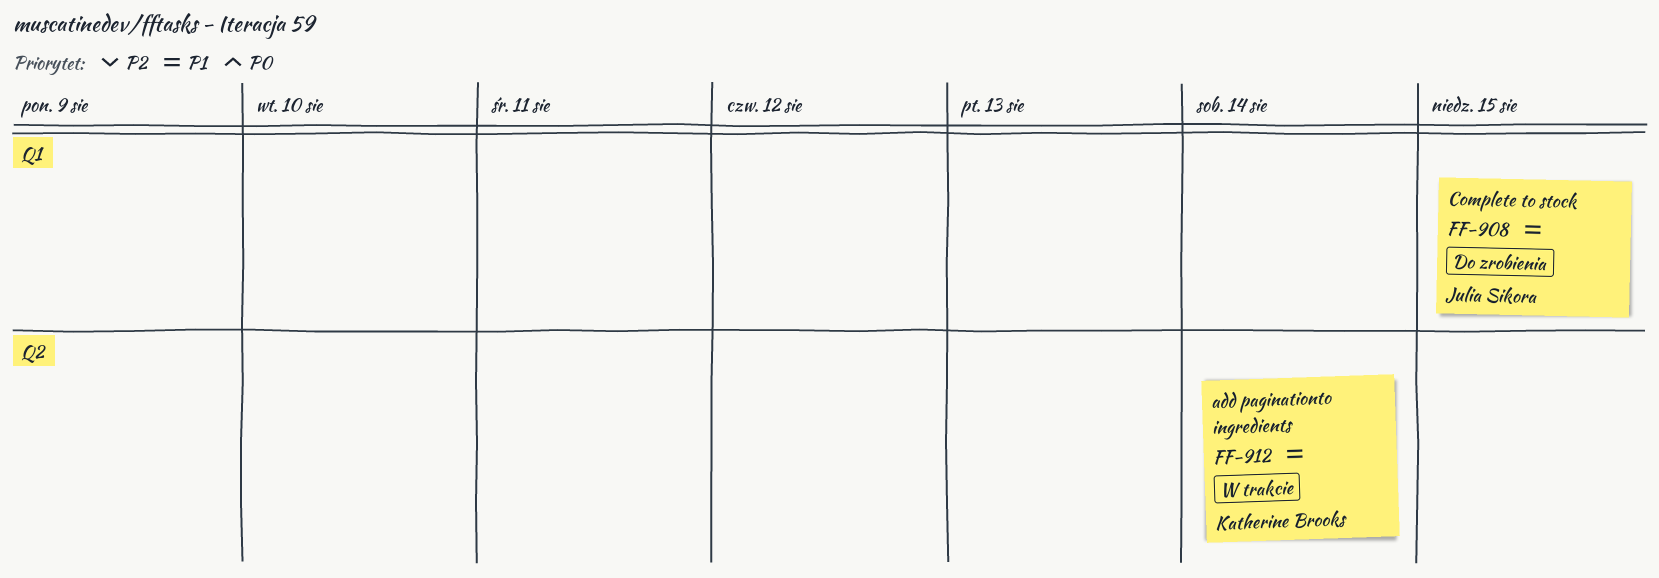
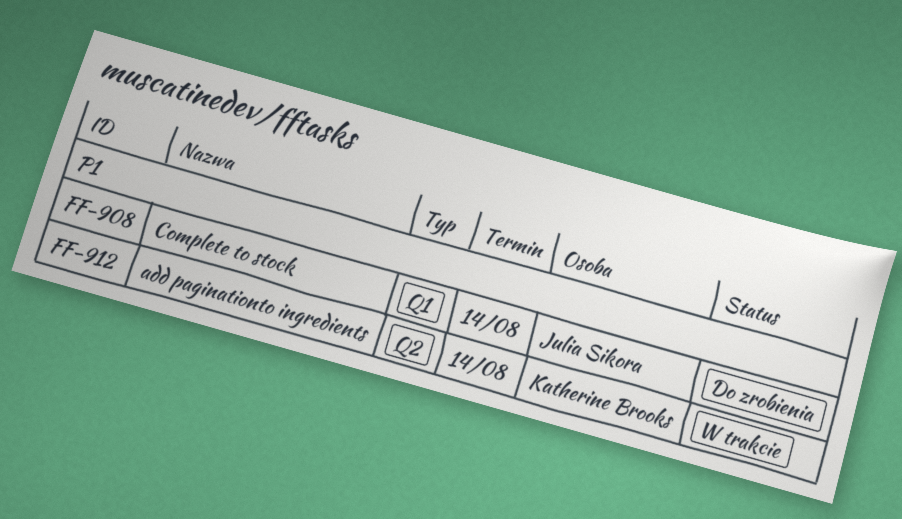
FF-908, due: Aug 15 -> Aug 14

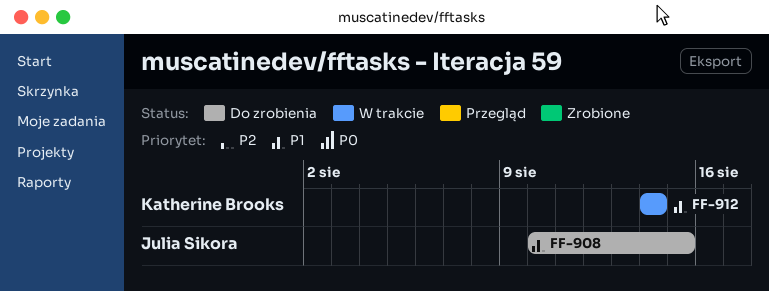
FF-908, due: Aug 14 -> Aug 15

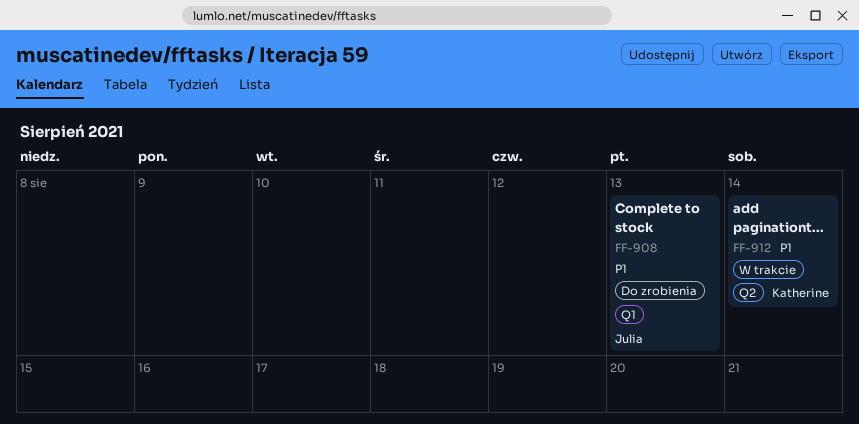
FF-908, due: Aug 15 -> Aug 13

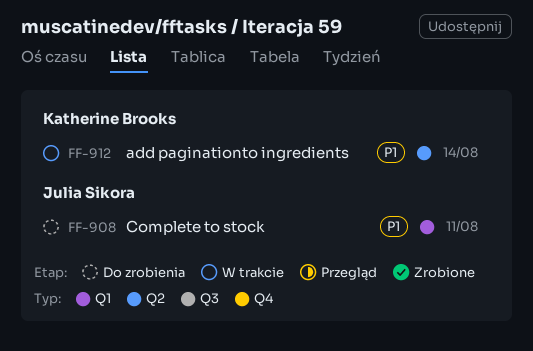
FF-908, due: Aug 13 -> Aug 11

